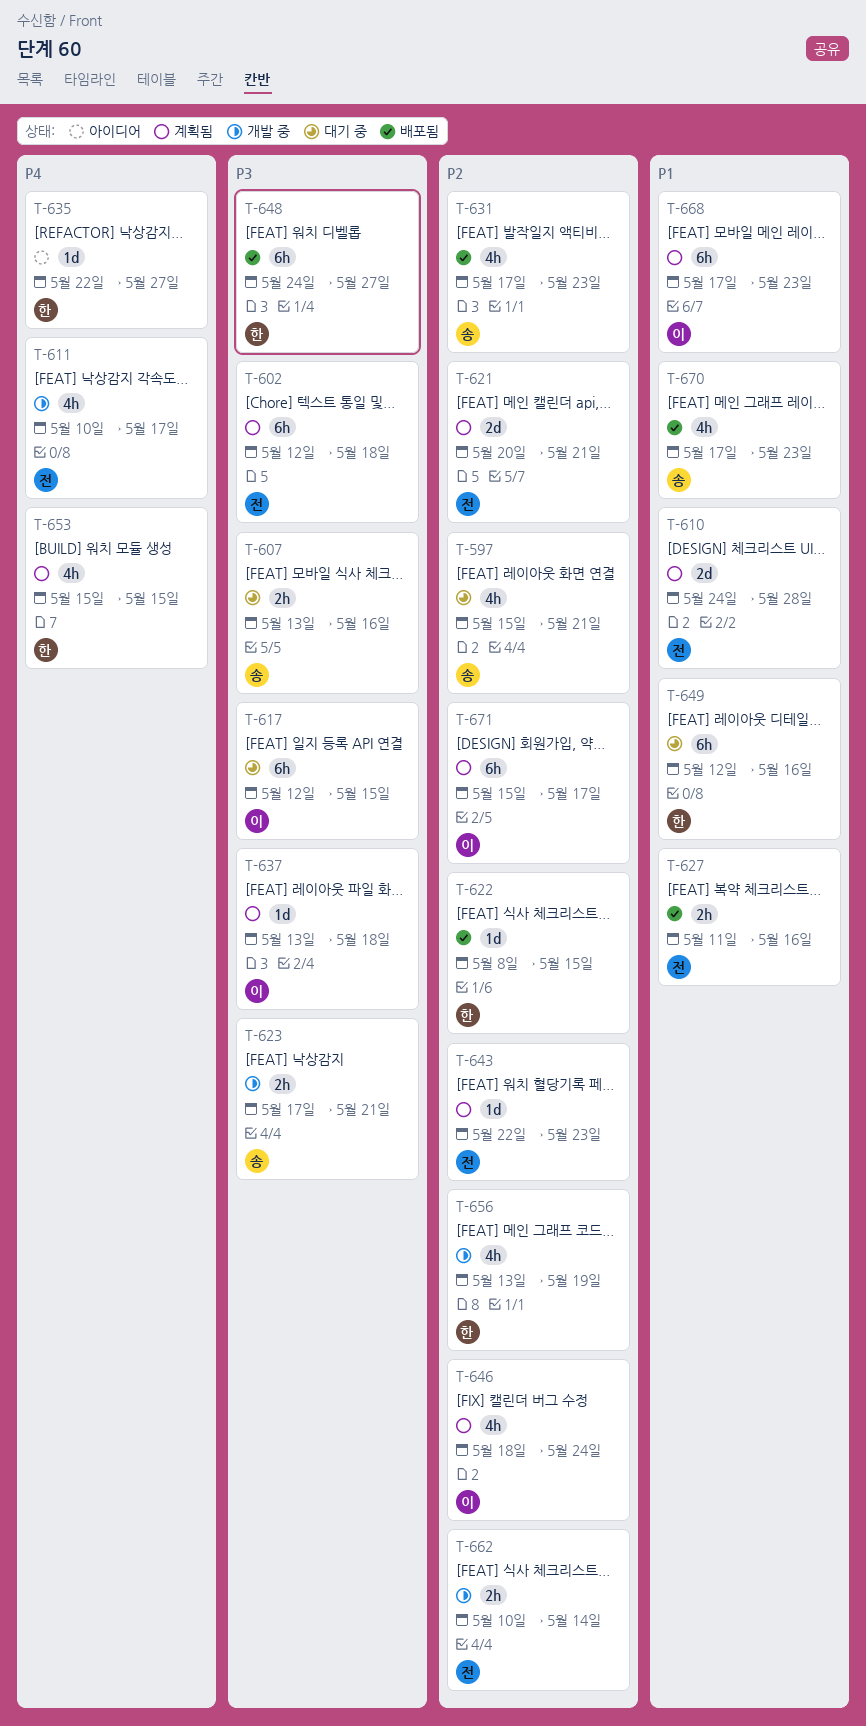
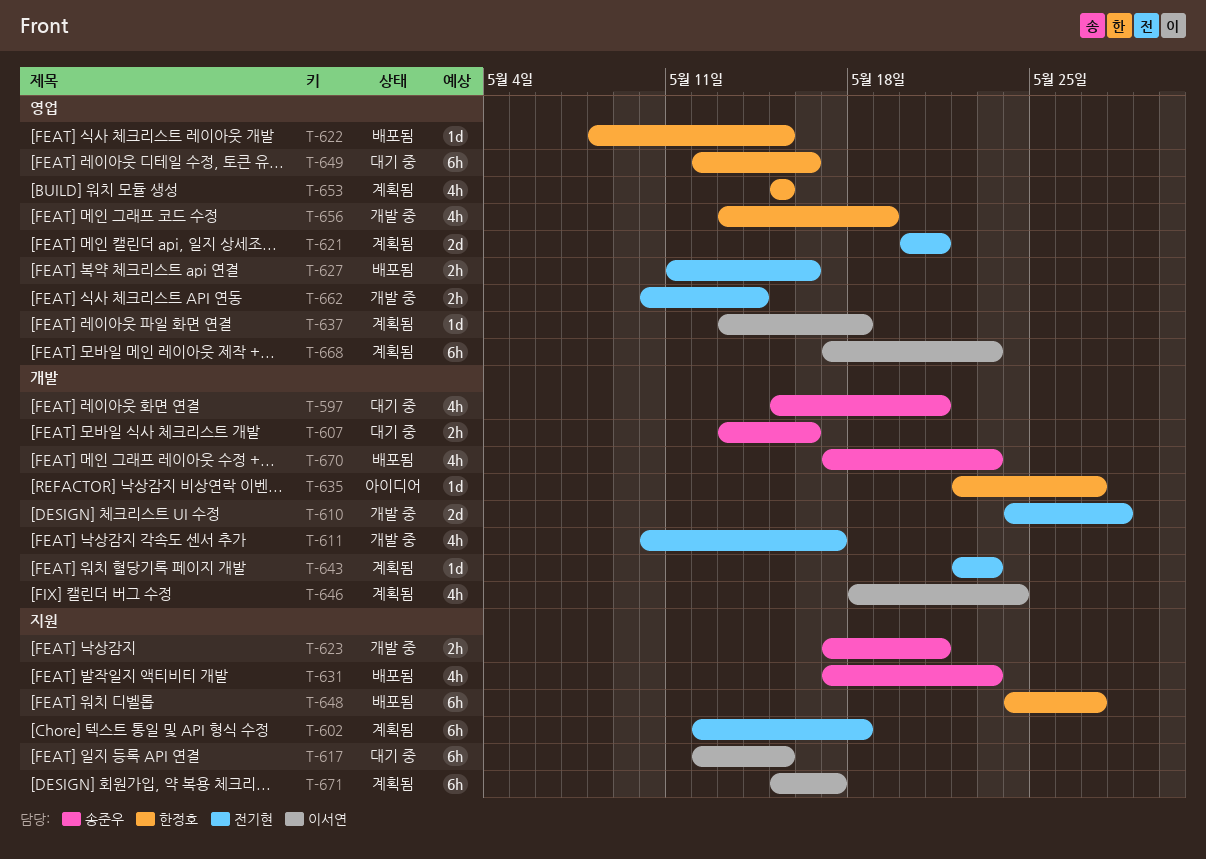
T-610, status: 계획됨 -> 개발 중

